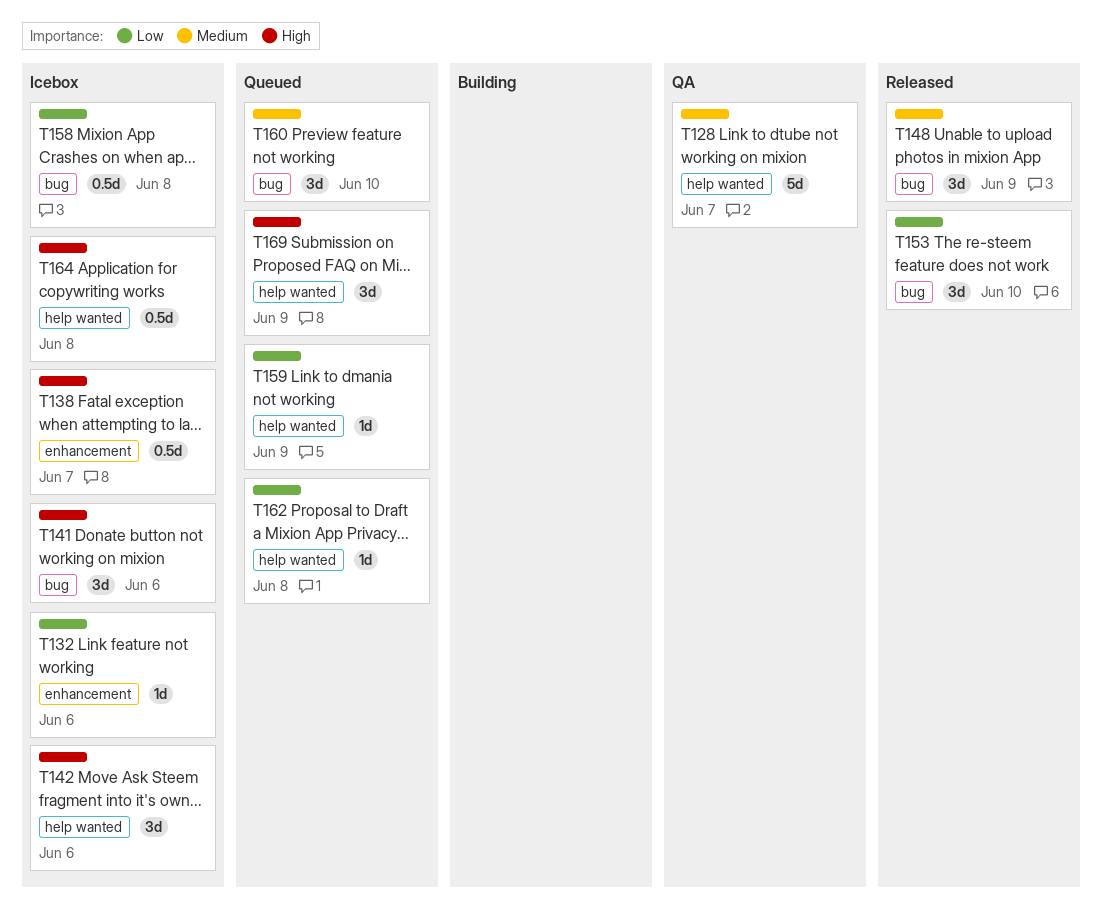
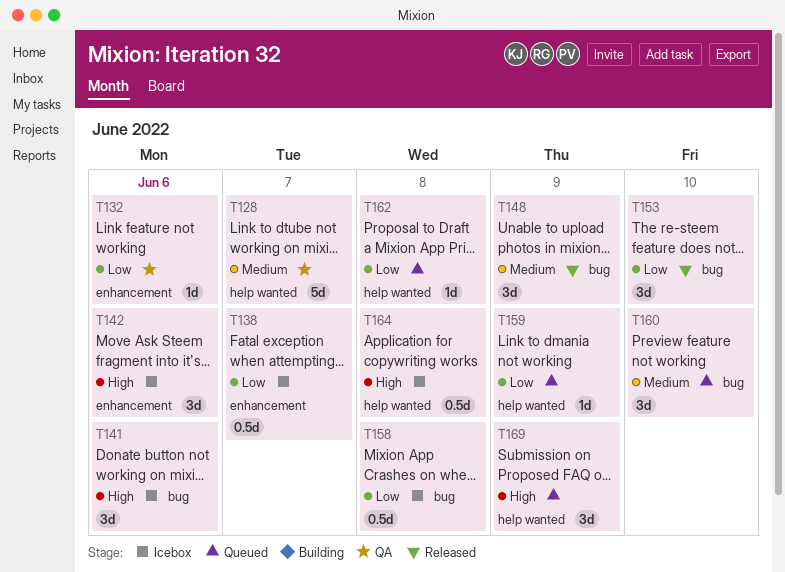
T132, status: Icebox -> QA
T138, priority: High -> Low
T142, label: help wanted -> enhancement

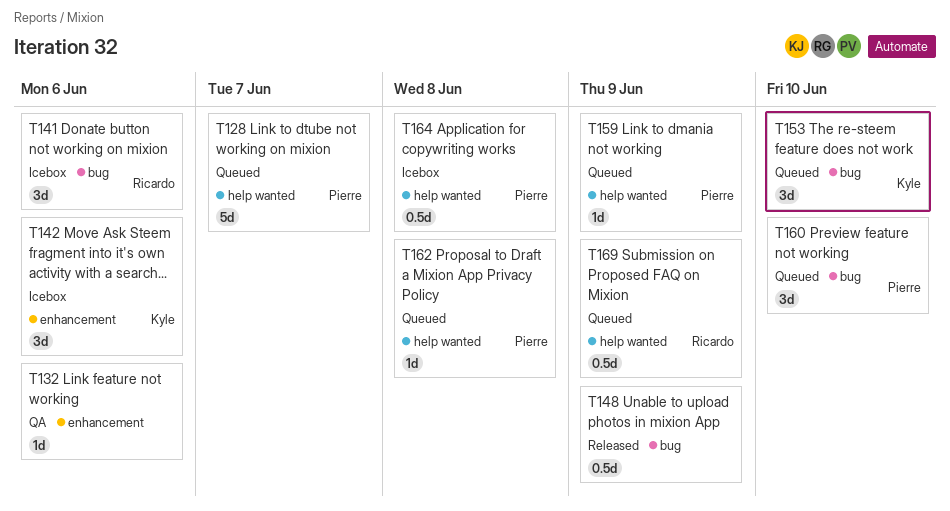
T128, status: QA -> Queued
T138: present -> none
T148, estimate: 3d -> 0.5d
T153, status: Released -> Queued
T158: present -> none
T169, estimate: 3d -> 0.5d

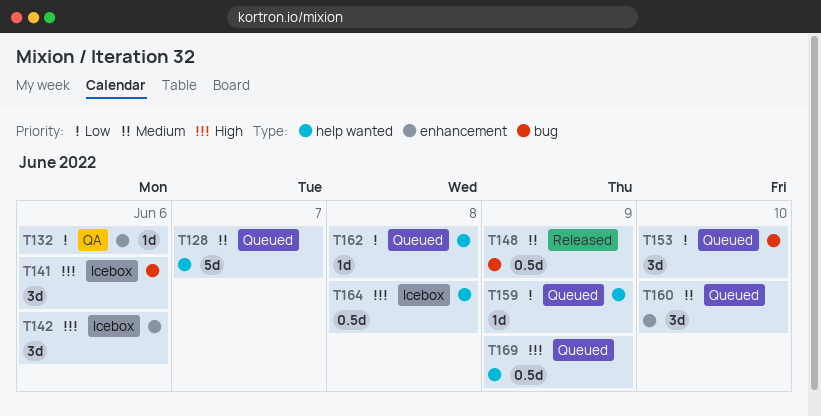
T160, label: bug -> enhancement

